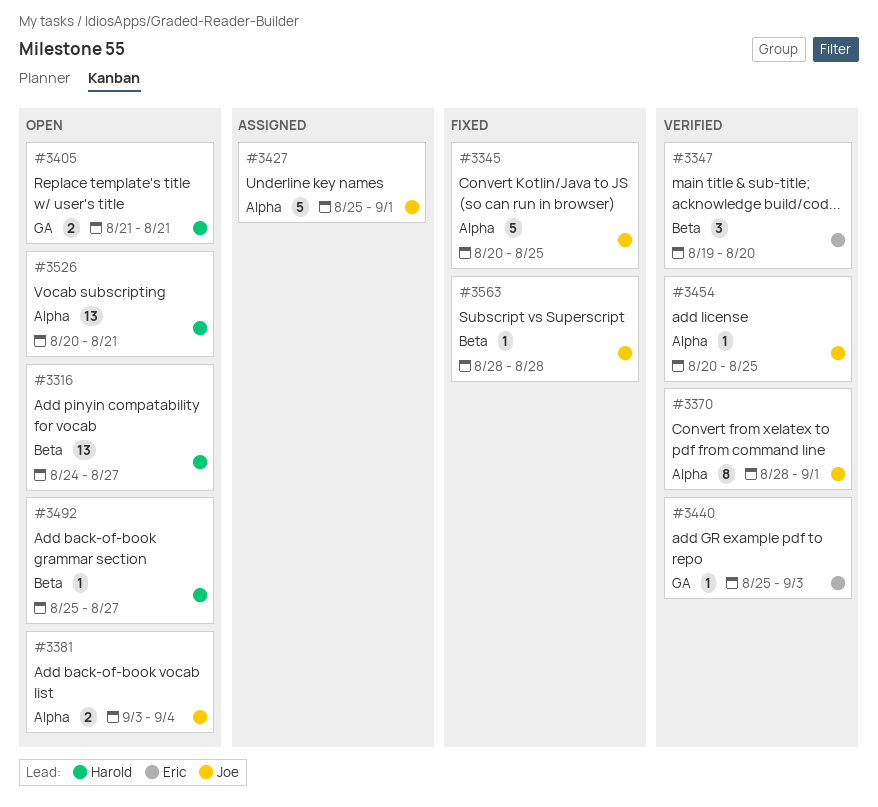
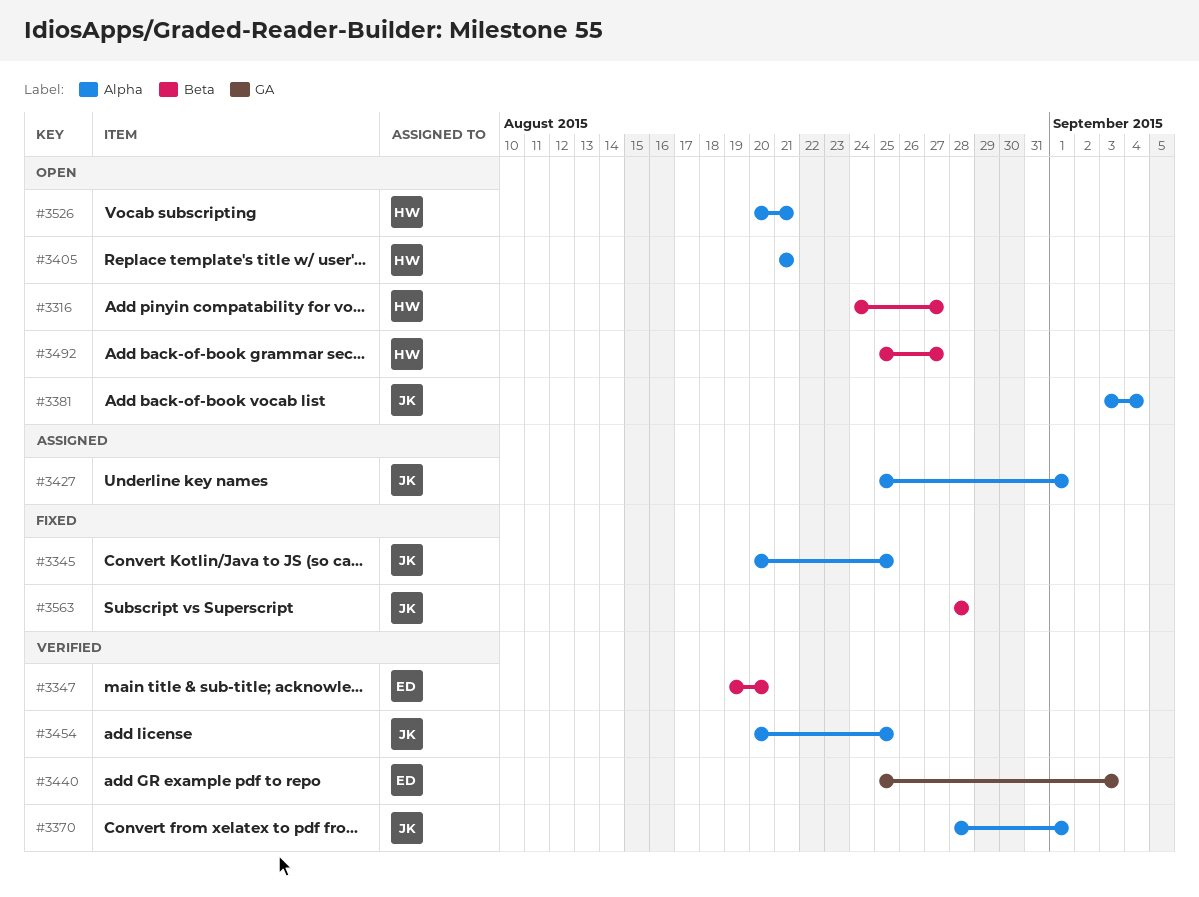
#3405, label: GA -> Alpha

